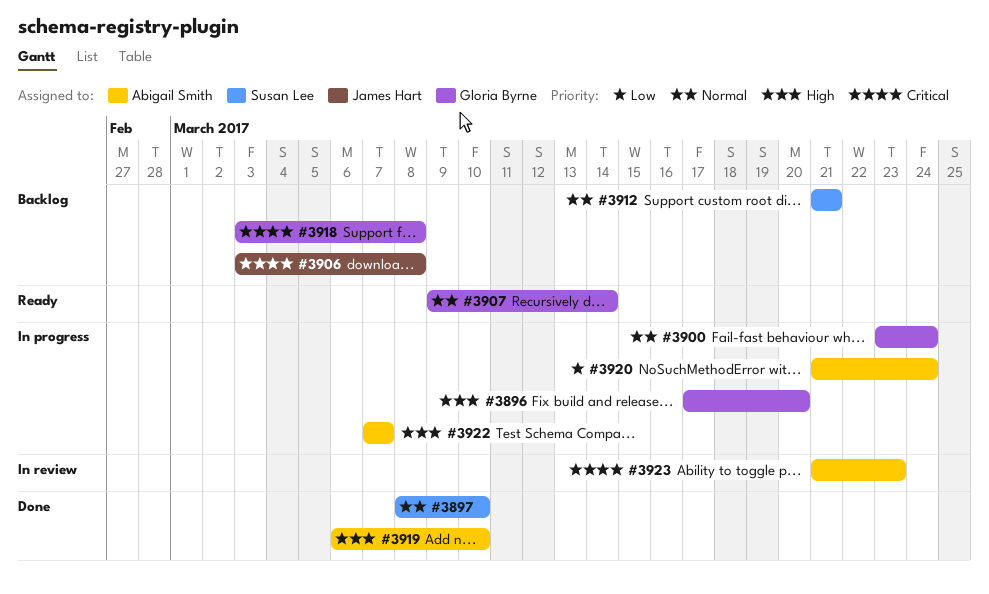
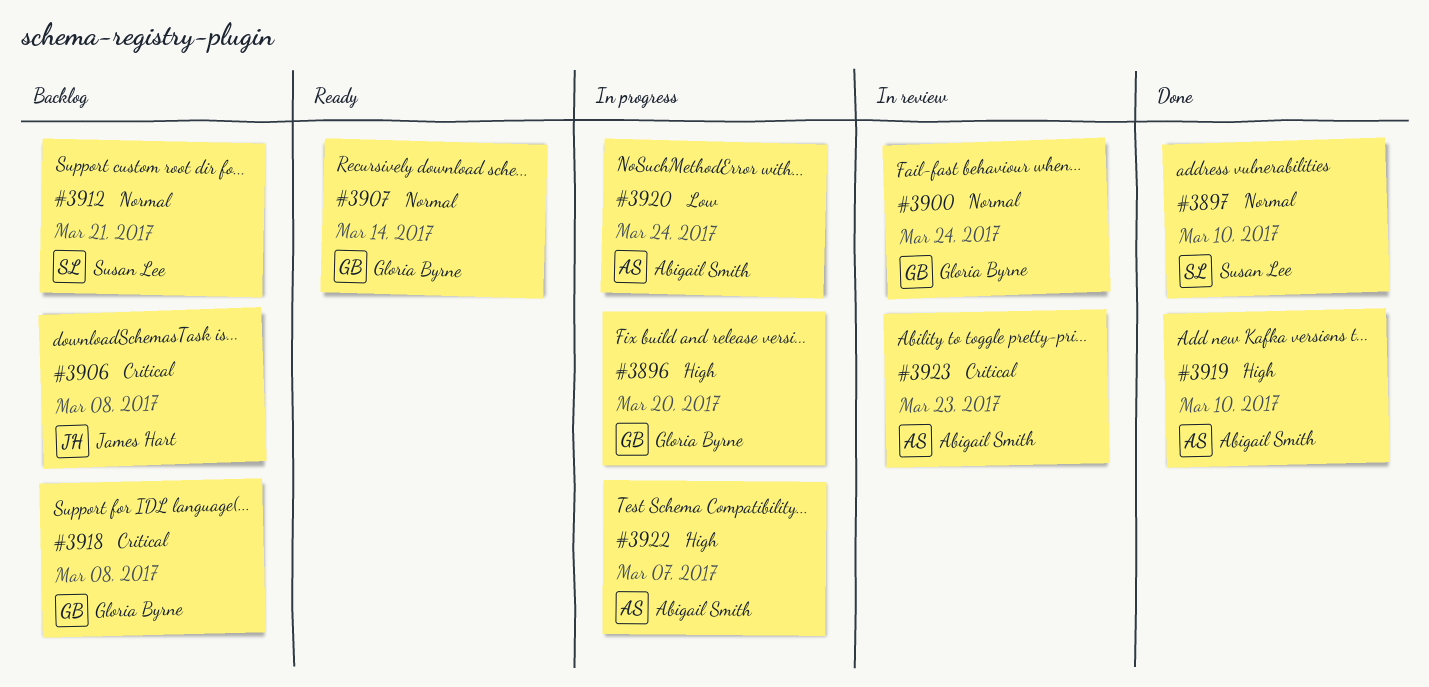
#3900, status: In progress -> In review

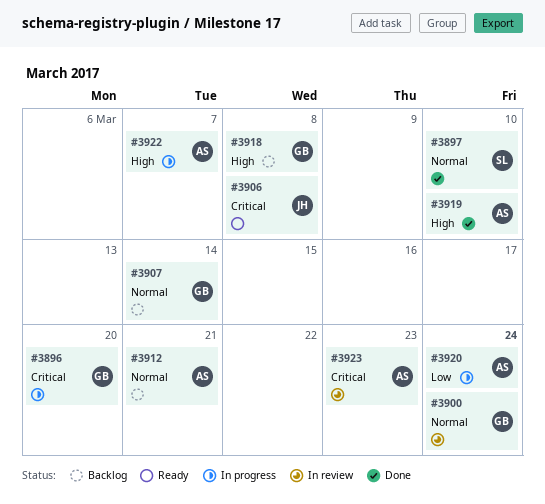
#3896, priority: High -> Critical
#3906, status: Backlog -> Ready
#3907, status: Ready -> Backlog
#3912, owner: Susan Lee -> Abigail Smith
#3918, priority: Critical -> High

